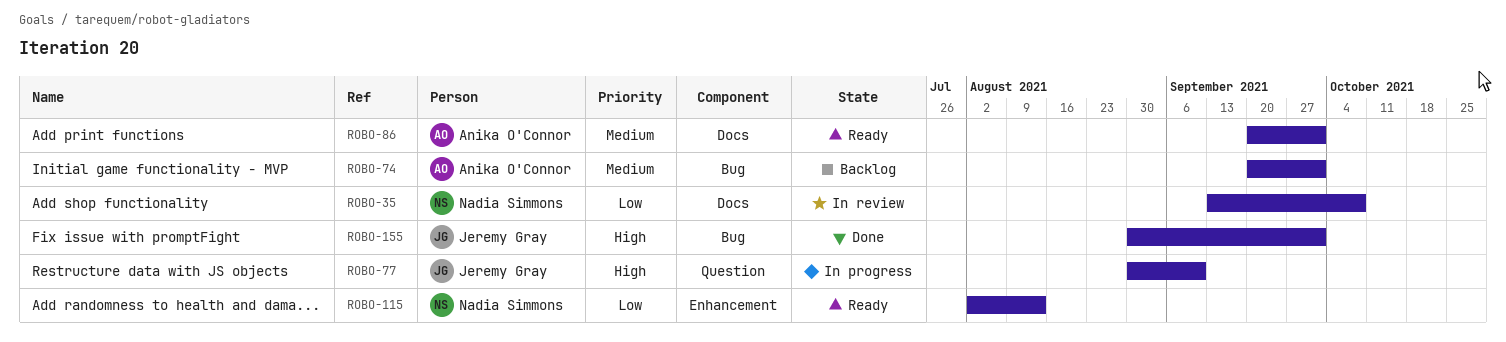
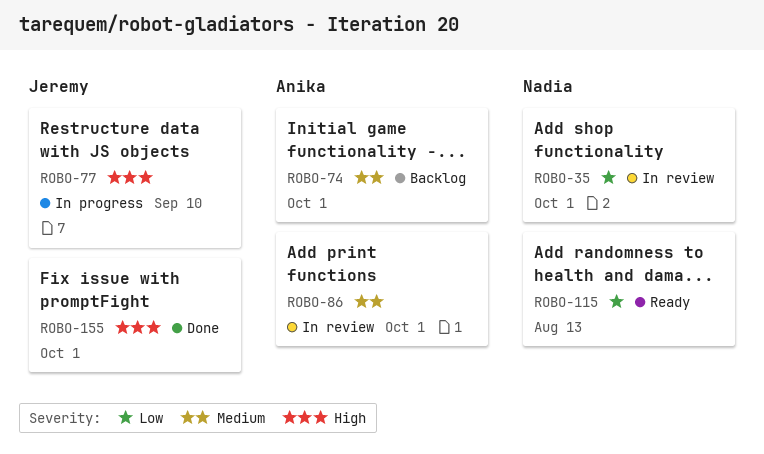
ROBO-35, due: Oct 8 -> Oct 1
ROBO-86, status: Ready -> In review

